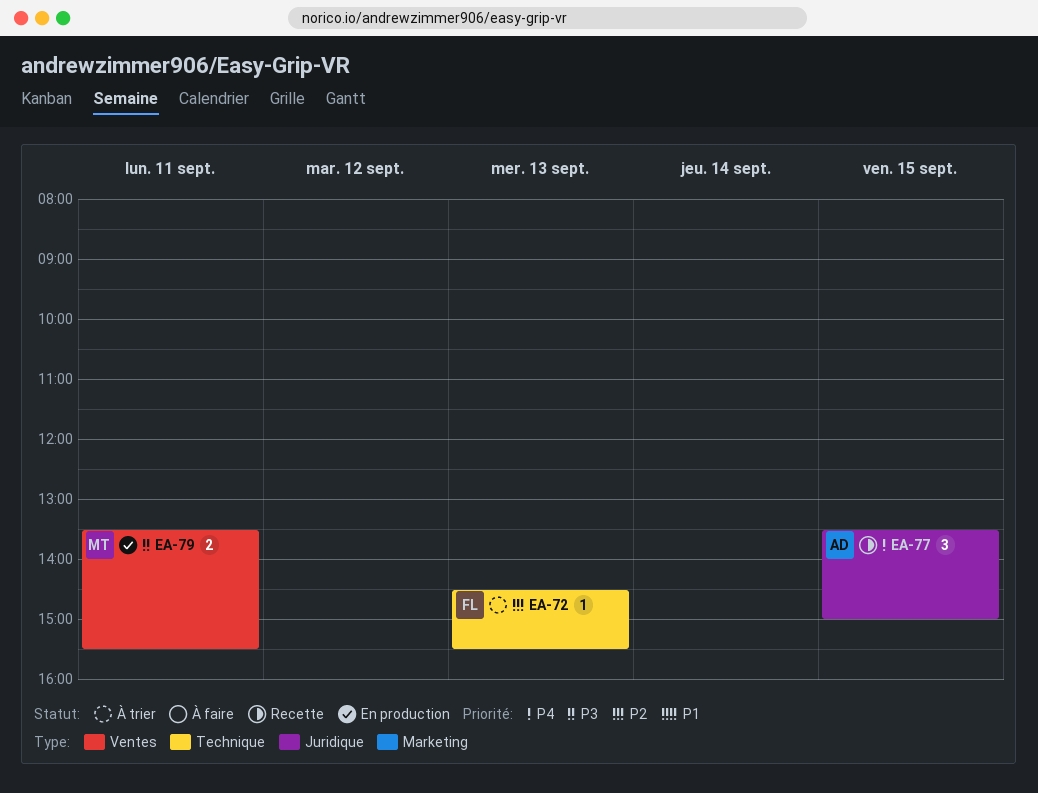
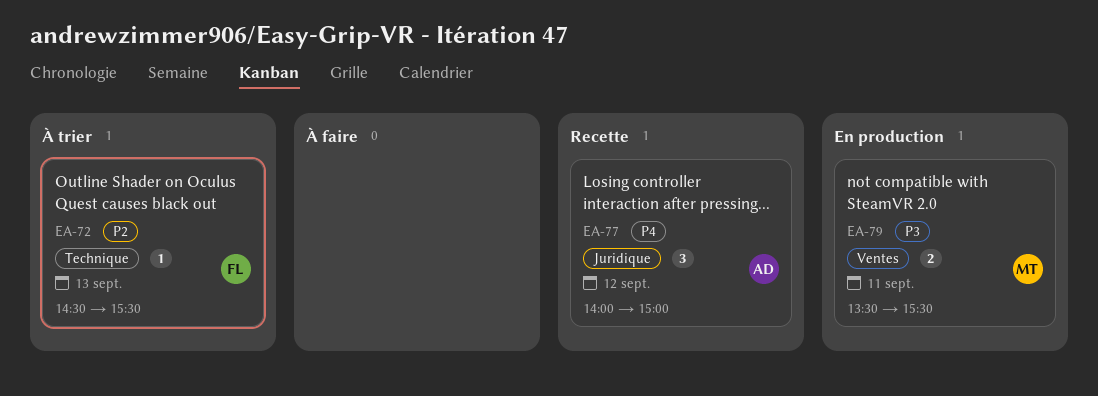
EA-77, day: Sep 15 -> Sep 12
EA-77, begins: 13:30 -> 14:00

